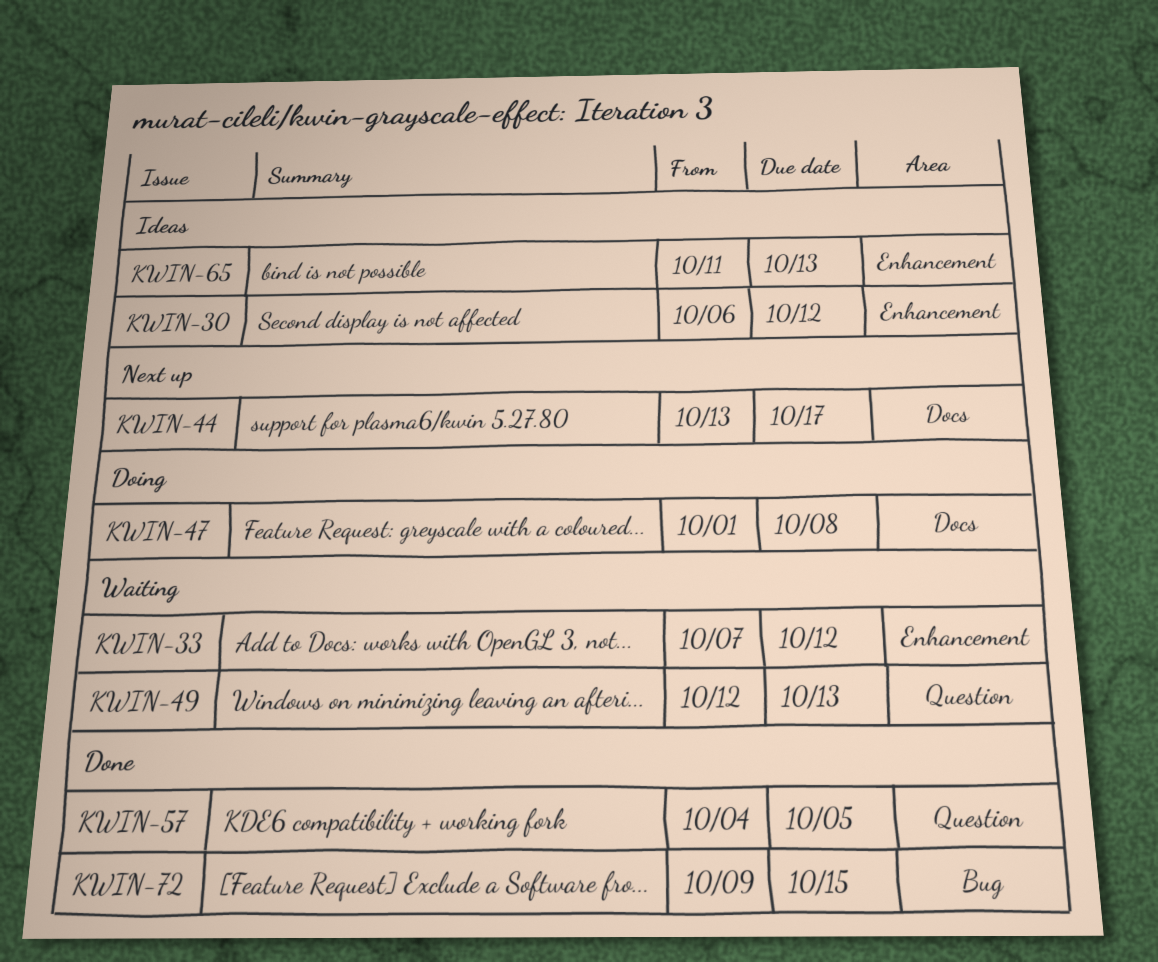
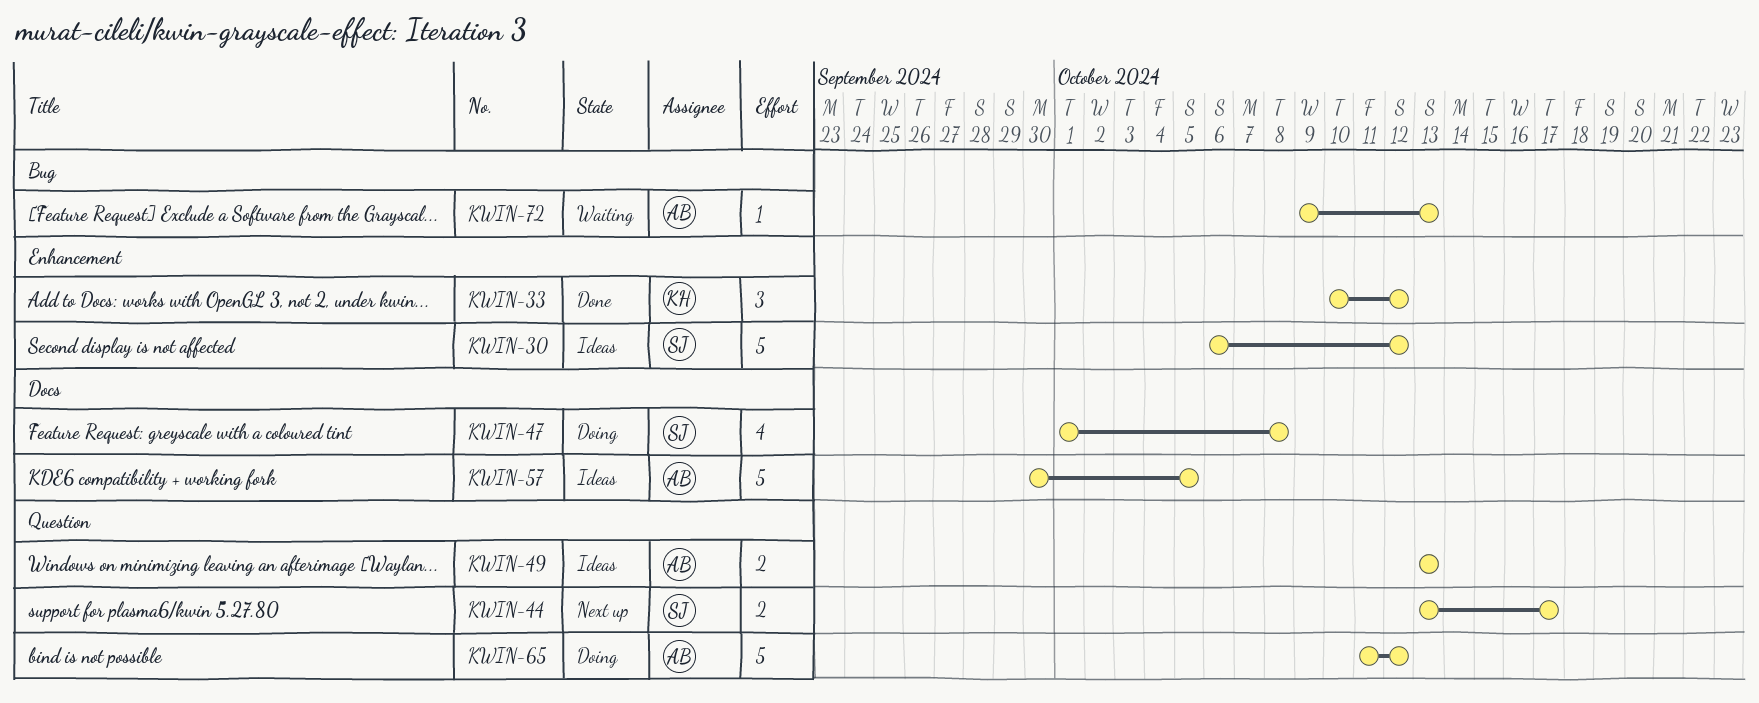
KWIN-33, status: Waiting -> Done
KWIN-33, start: Oct 7 -> Oct 10
KWIN-44, label: Docs -> Question
KWIN-49, status: Waiting -> Ideas
KWIN-49, start: Oct 12 -> Oct 13
KWIN-57, status: Done -> Ideas
KWIN-57, label: Question -> Docs
KWIN-57, start: Oct 4 -> Sep 30
KWIN-65, status: Ideas -> Doing
KWIN-65, label: Enhancement -> Question
KWIN-65, due: Oct 13 -> Oct 12
KWIN-72, status: Done -> Waiting
KWIN-72, due: Oct 15 -> Oct 13

